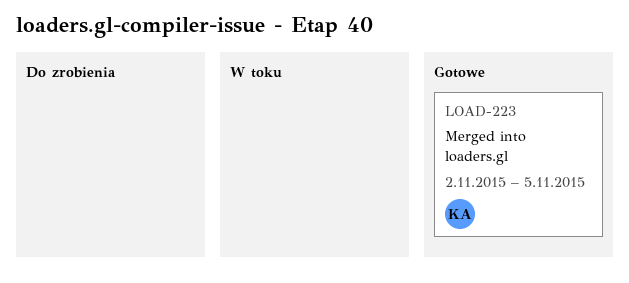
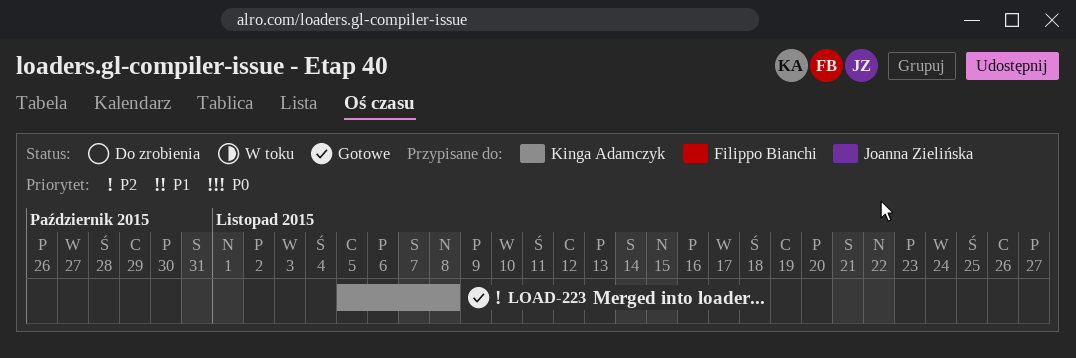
LOAD-223, start: Nov 2 -> Nov 5
LOAD-223, due: Nov 5 -> Nov 8

